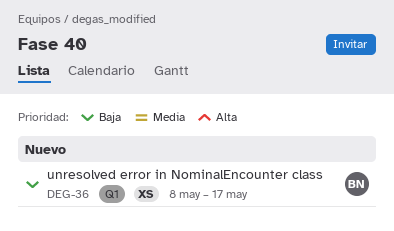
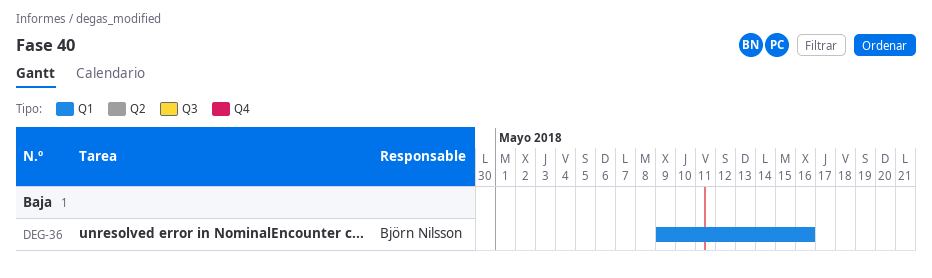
DEG-36, start: May 8 -> May 9
DEG-36, due: May 17 -> May 16

